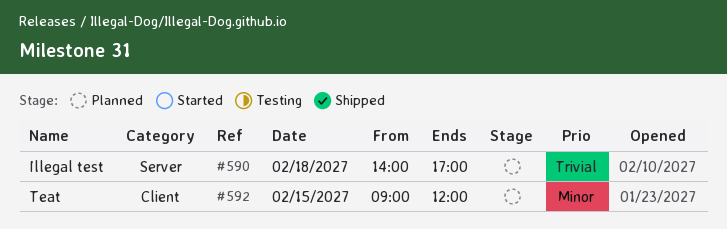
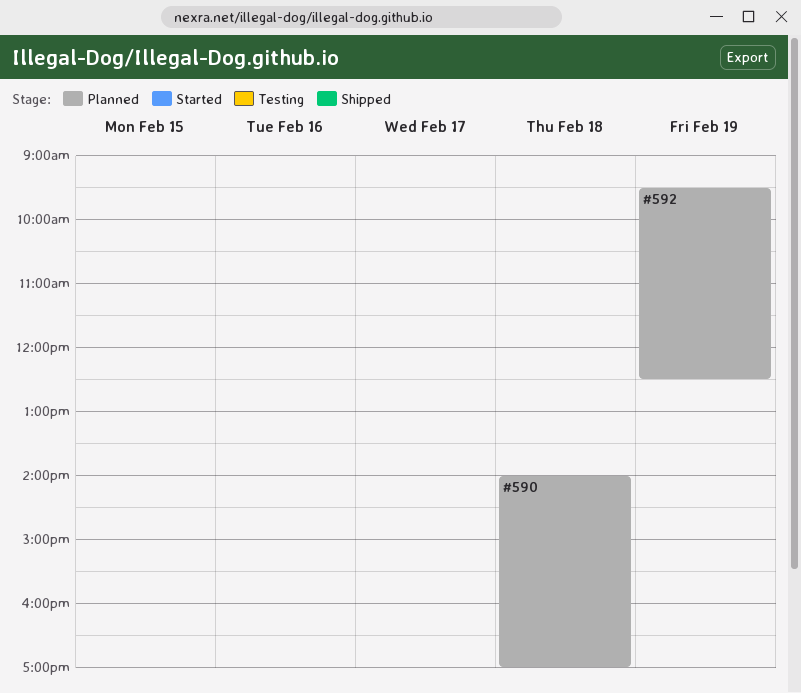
#592, day: Feb 15 -> Feb 19
#592, begins: 09:00 -> 09:30
#592, ends: 12:00 -> 12:30

